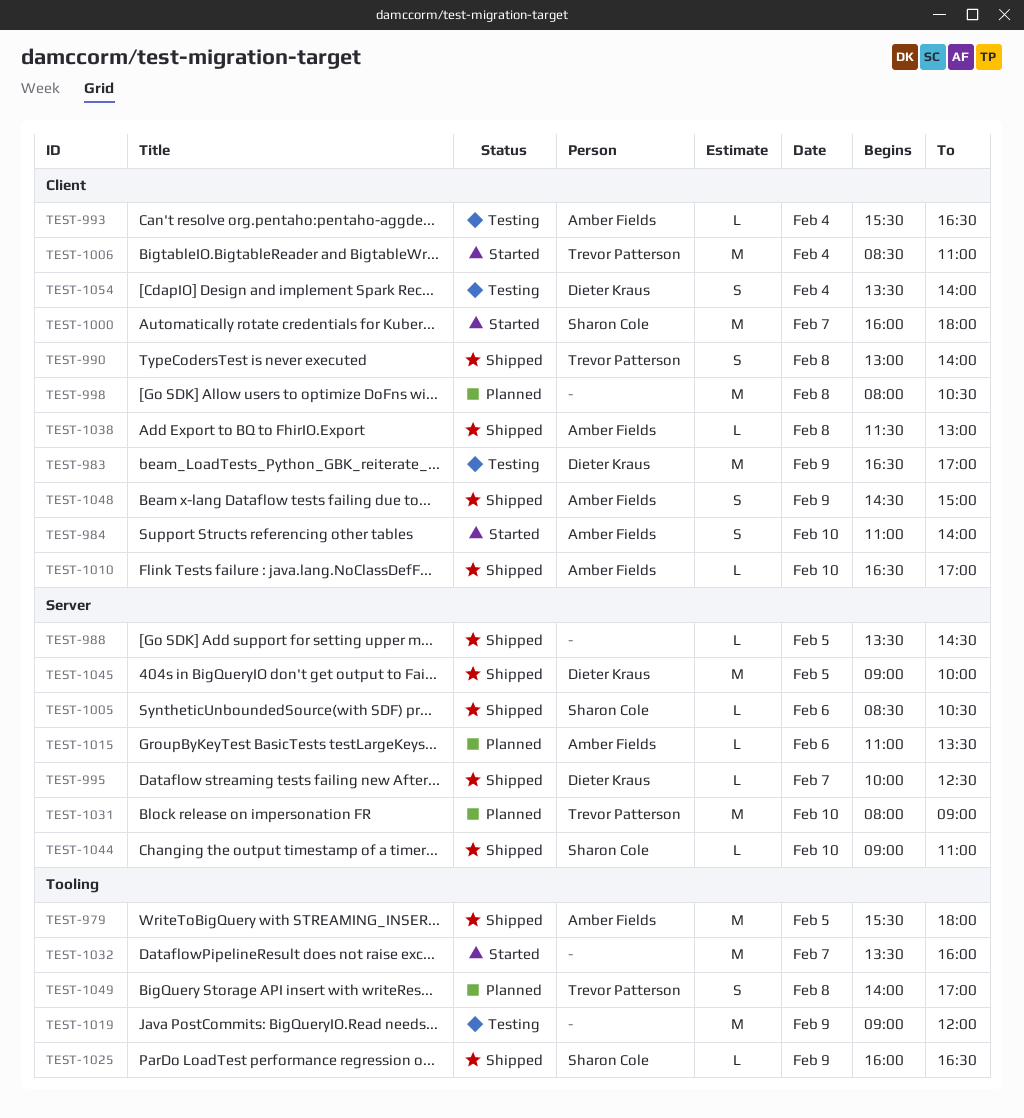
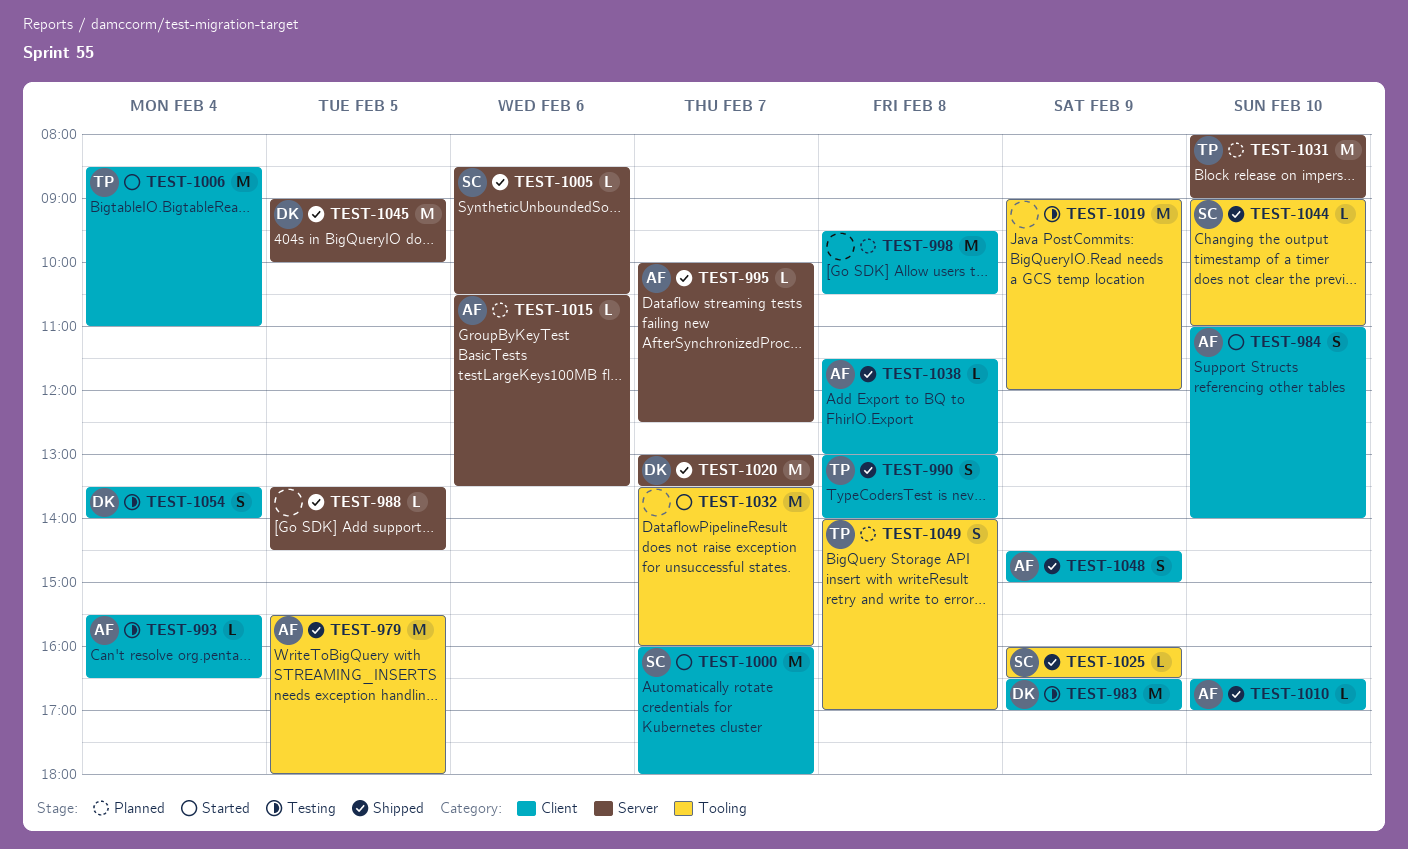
TEST-995, owner: Dieter Kraus -> Amber Fields
TEST-998, begins: 08:00 -> 09:30
TEST-1015, begins: 11:00 -> 10:30
TEST-1020: none -> present
TEST-1044, label: Server -> Tooling

